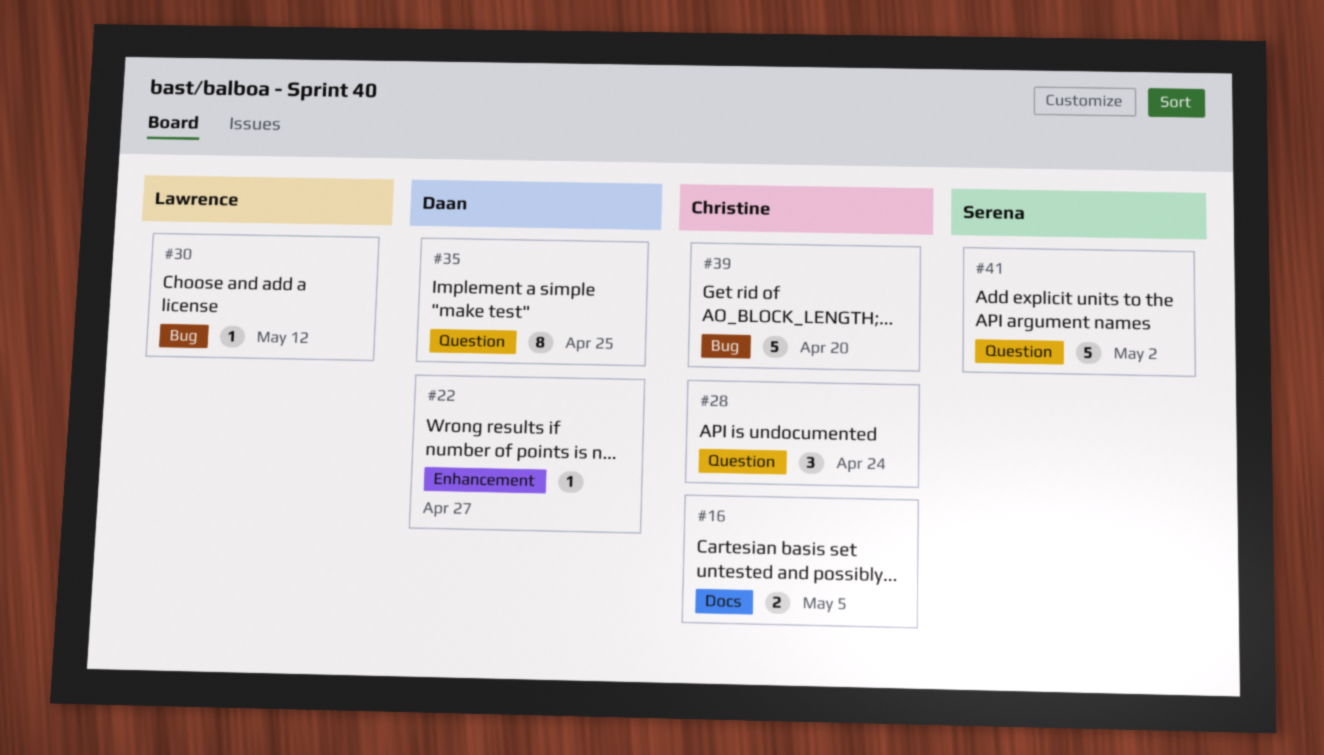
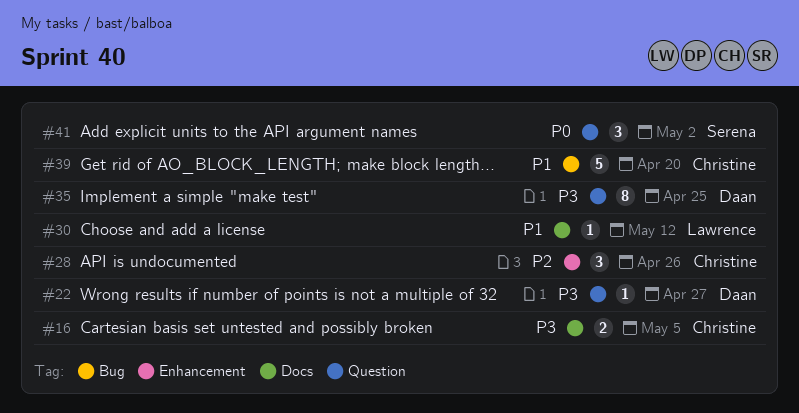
#22, label: Enhancement -> Question
#28, label: Question -> Enhancement
#28, due: Apr 24 -> Apr 26
#30, label: Bug -> Docs
#41, estimate: 5 -> 3

